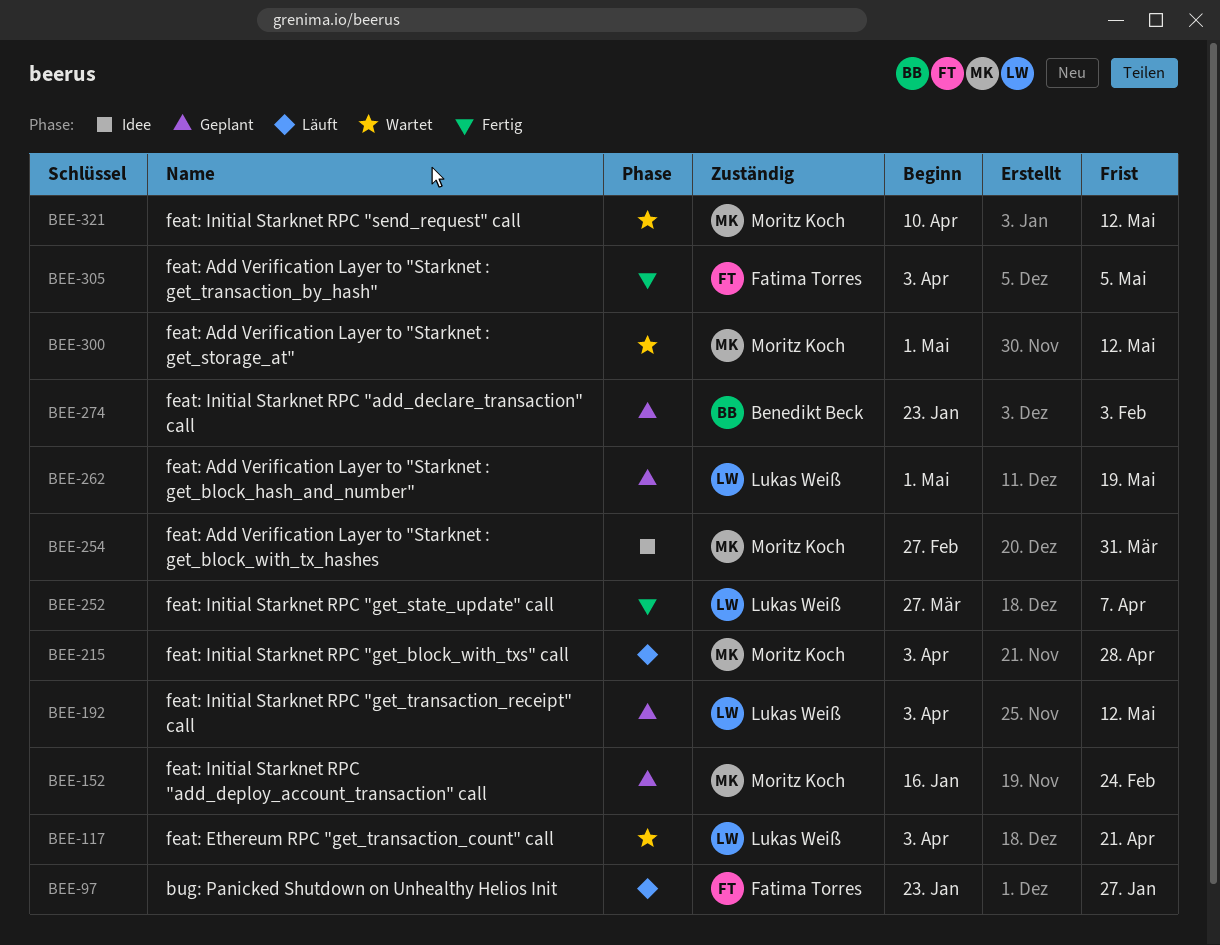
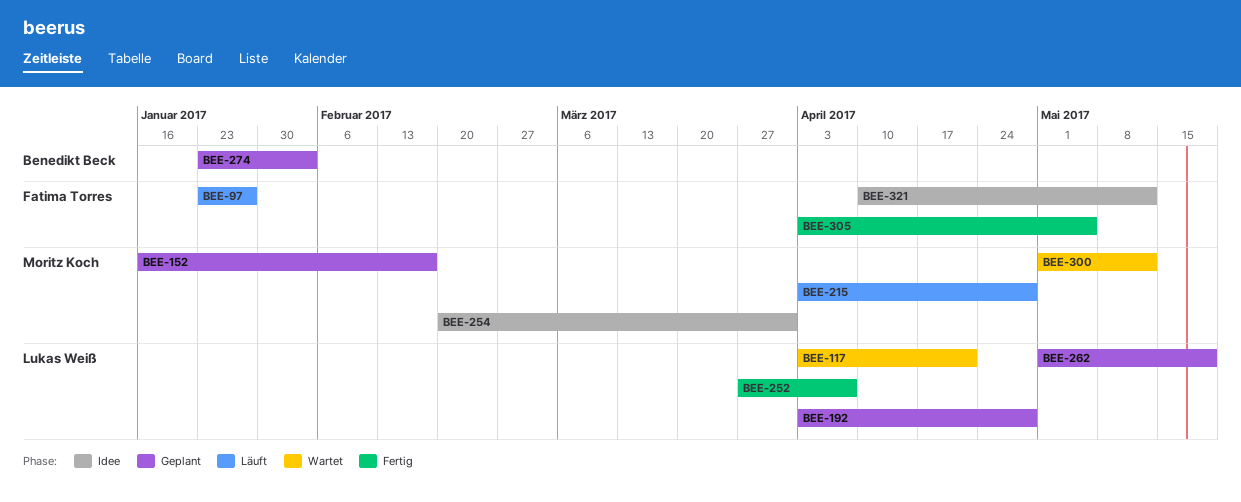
BEE-152, due: Feb 24 -> Feb 17
BEE-192, due: May 12 -> Apr 28
BEE-254, start: Feb 27 -> Feb 20
BEE-321, status: Wartet -> Idee
BEE-321, owner: Moritz Koch -> Fatima Torres

